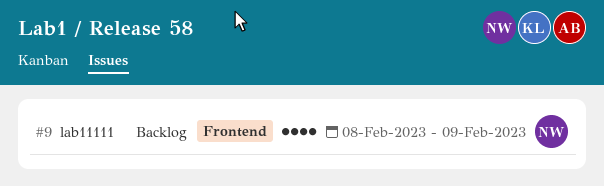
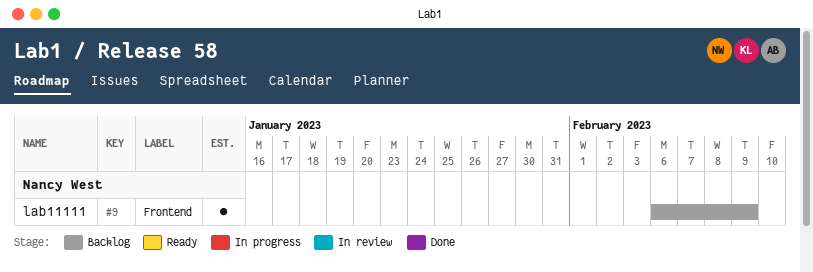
#9, estimate: 4 -> 1
#9, start: Feb 8 -> Feb 6

